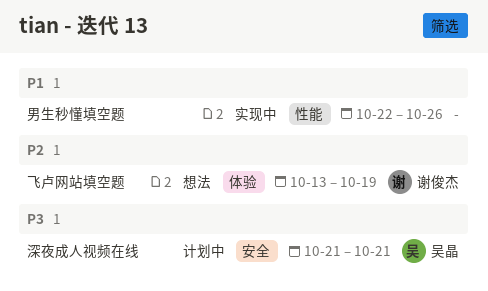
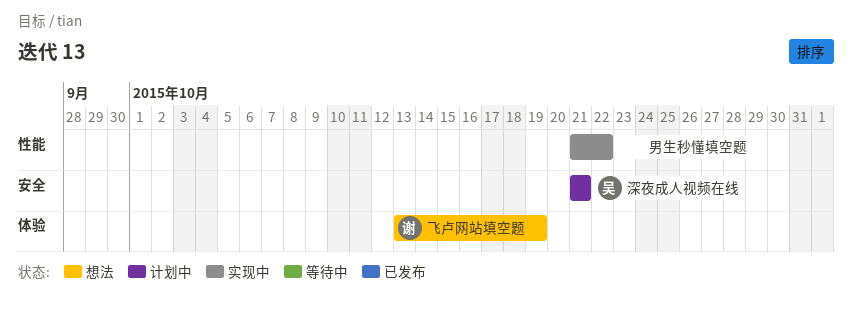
男生秒懂填空题, start: Oct 22 -> Oct 21
男生秒懂填空题, due: Oct 26 -> Oct 22

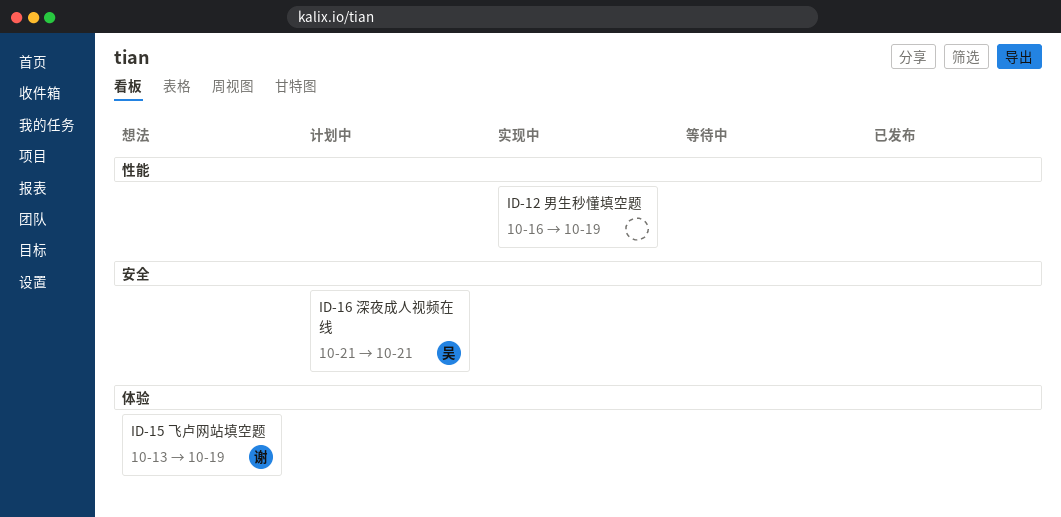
男生秒懂填空题, start: Oct 21 -> Oct 16
男生秒懂填空题, due: Oct 22 -> Oct 19

